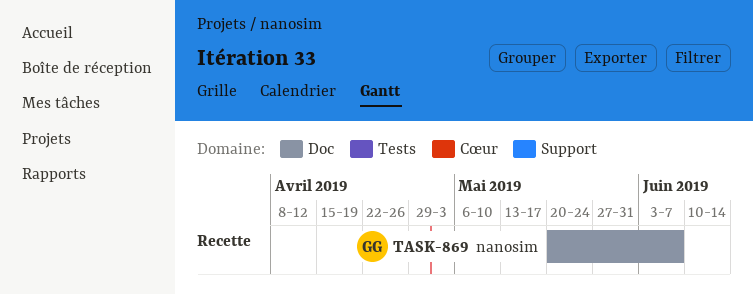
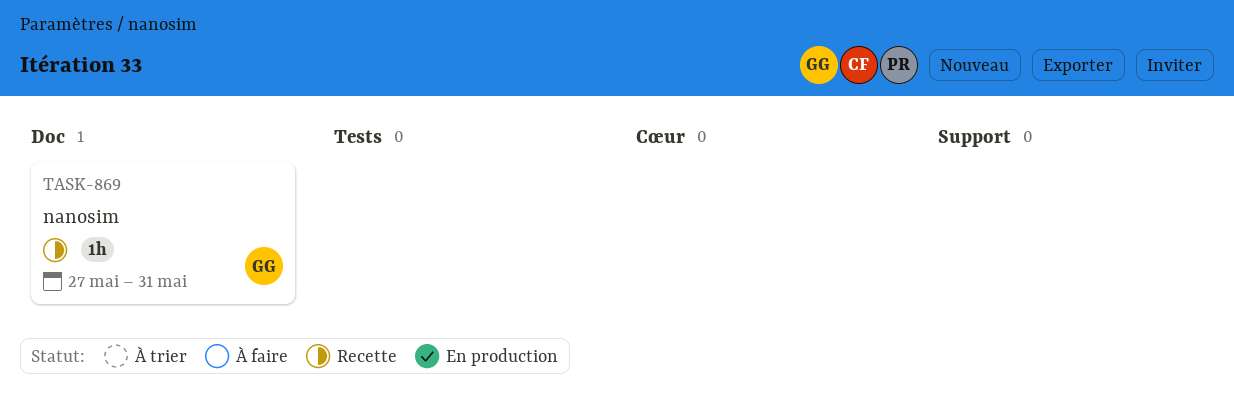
TASK-869, start: May 20 -> May 27
TASK-869, due: Jun 7 -> May 31

